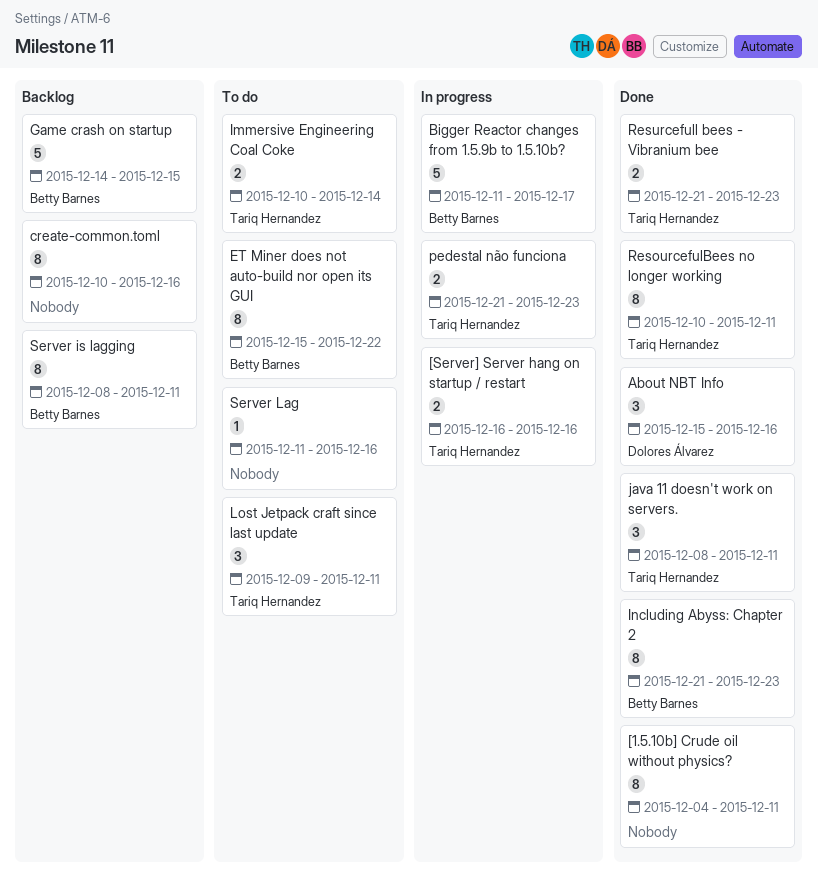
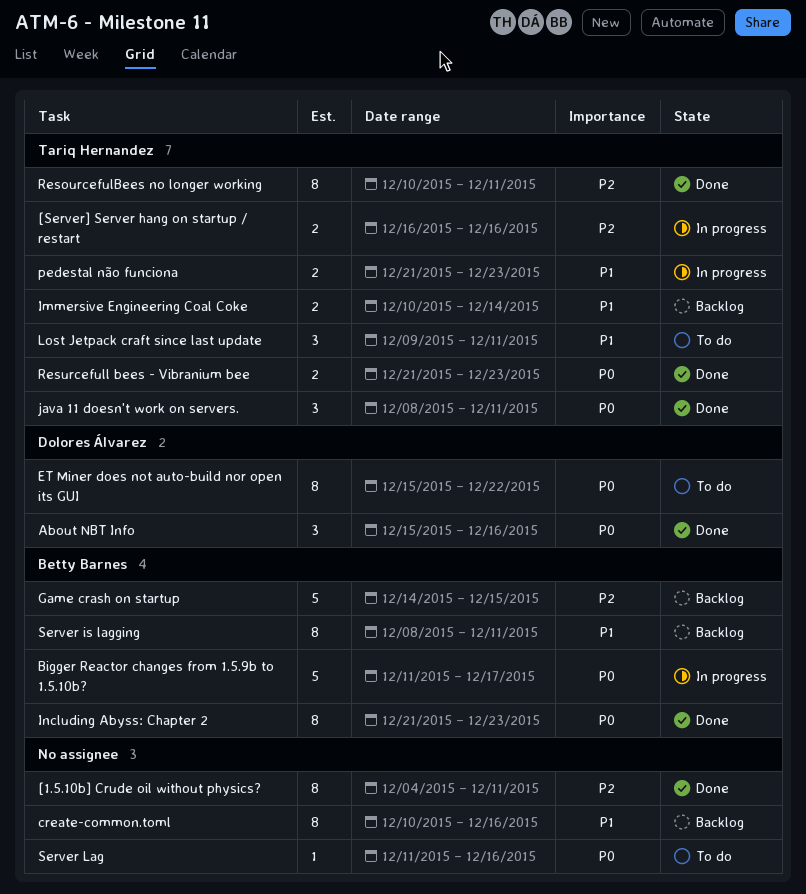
ET Miner does not auto-build nor open its GUI, owner: Betty Barnes -> Dolores Álvarez
Immersive Engineering Coal Coke, status: To do -> Backlog

